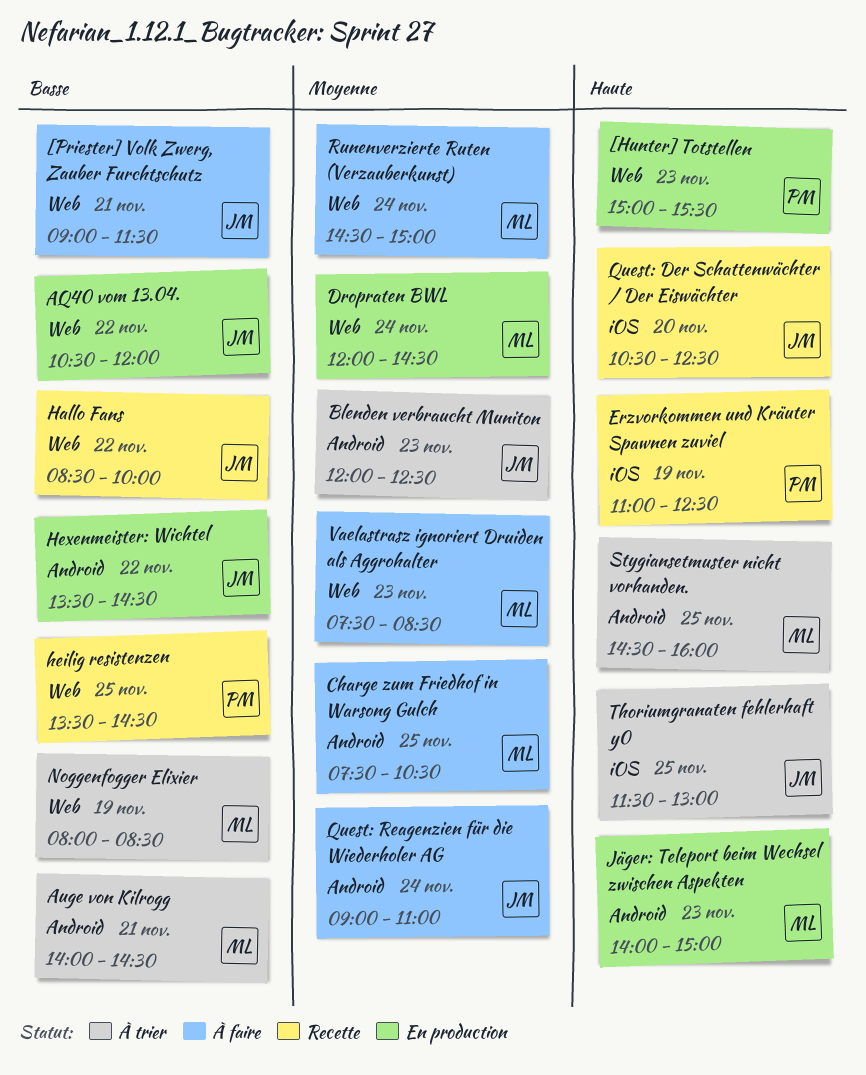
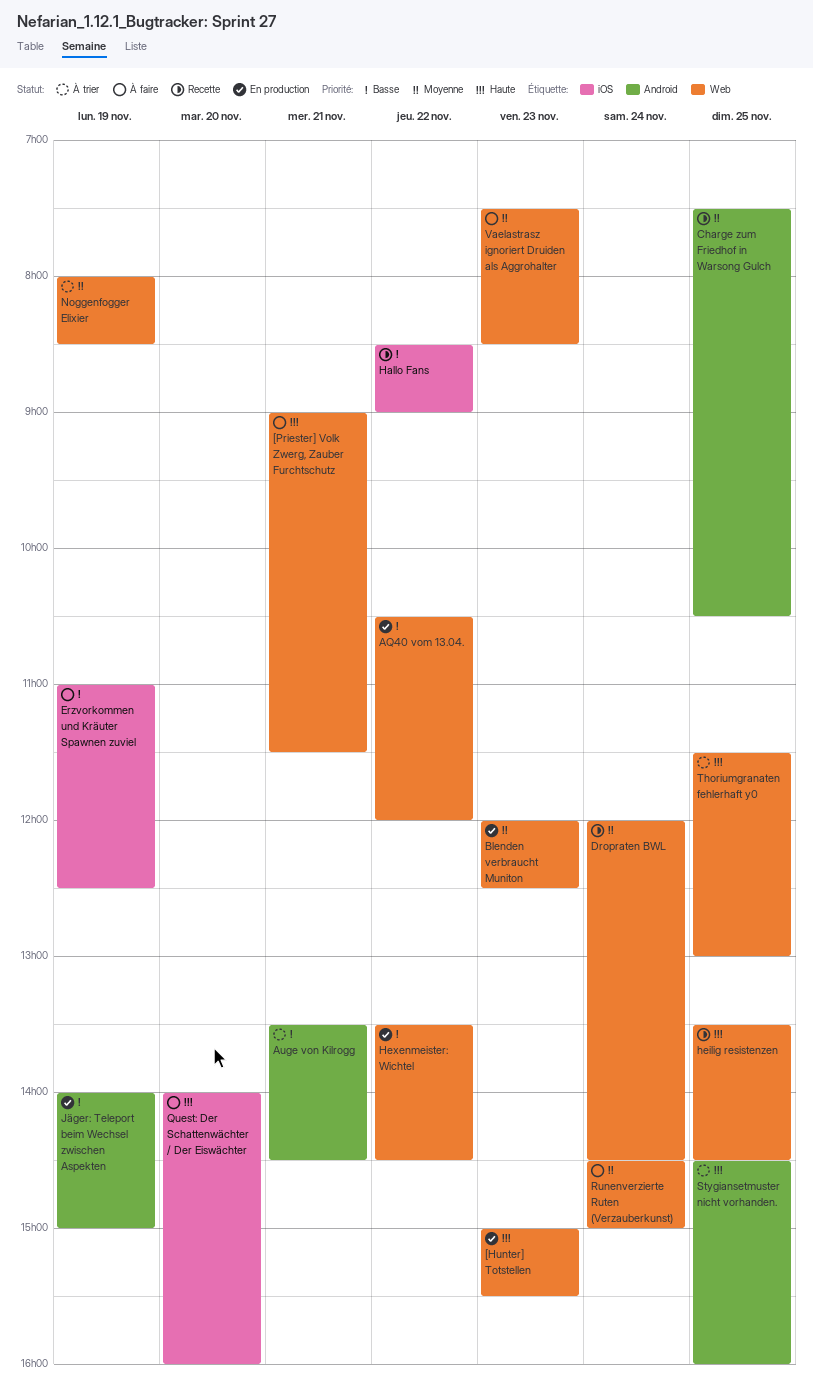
[Priester] Volk Zwerg, Zauber Furchtschutz, priority: Basse -> Haute
Auge von Kilrogg, begins: 14:00 -> 13:30
Blenden verbraucht Muniton, status: À trier -> En production
Blenden verbraucht Muniton, label: Android -> Web
Charge zum Friedhof in Warsong Gulch, status: À faire -> Recette
Dropraten BWL, status: En production -> Recette
Erzvorkommen und Kräuter Spawnen zuviel, status: Recette -> À faire
Erzvorkommen und Kräuter Spawnen zuviel, priority: Haute -> Basse
Hallo Fans, label: Web -> iOS
Hallo Fans, ends: 10:00 -> 09:00
heilig resistenzen, priority: Basse -> Haute
Hexenmeister: Wichtel, label: Android -> Web
Jäger: Teleport beim Wechsel zwischen Aspekten, priority: Haute -> Basse
Jäger: Teleport beim Wechsel zwischen Aspekten, day: Nov 23 -> Nov 19
Noggenfogger Elixier, priority: Basse -> Moyenne
Quest: Der Schattenwächter / Der Eiswächter, status: Recette -> À faire
Quest: Der Schattenwächter / Der Eiswächter, begins: 10:30 -> 14:00
Quest: Der Schattenwächter / Der Eiswächter, ends: 12:30 -> 16:00
Quest: Reagenzien für die Wiederholer AG: present -> none
Thoriumgranaten fehlerhaft y0, label: iOS -> Web

